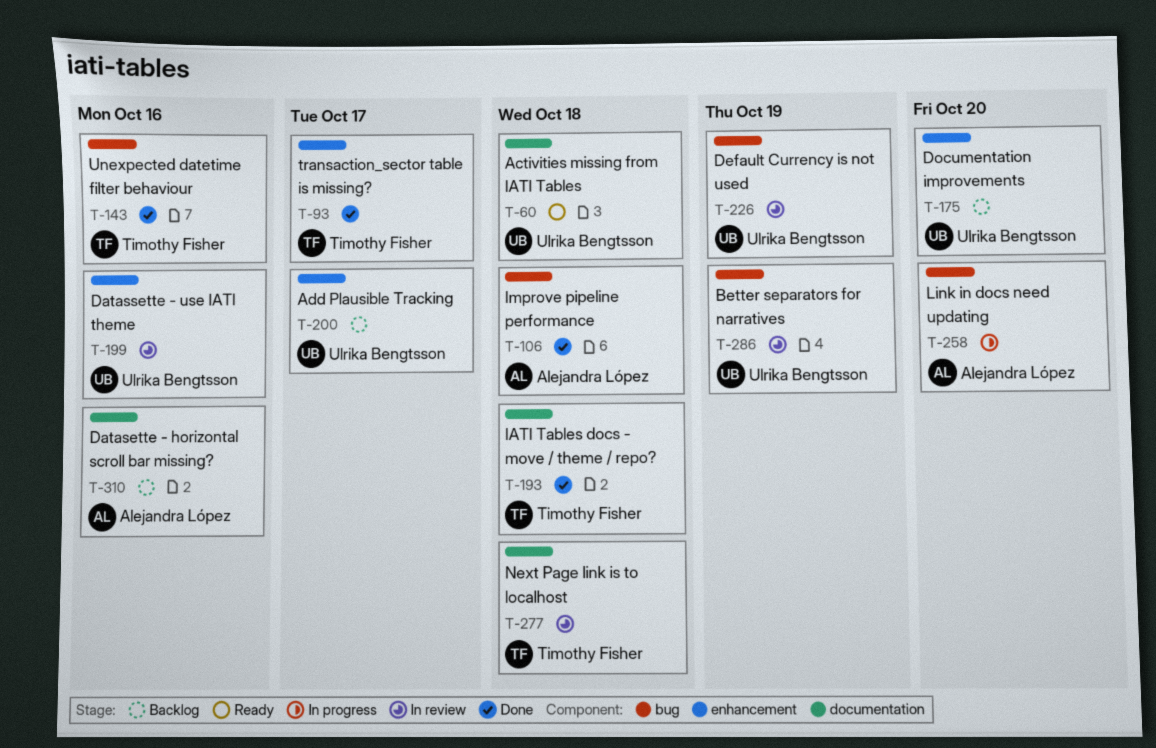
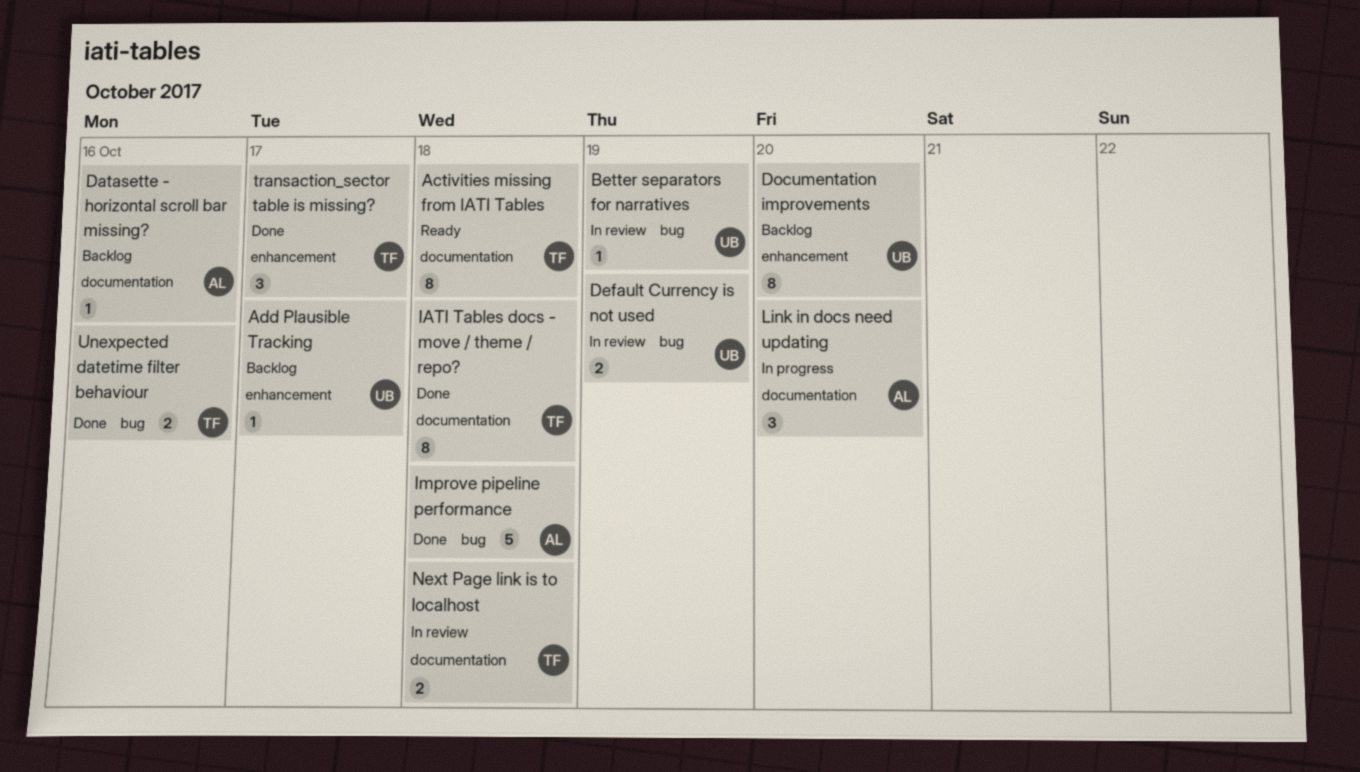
Activities missing from IATI Tables, owner: Ulrika Bengtsson -> Timothy Fisher
Datassette - use IATI theme: present -> none
Link in docs need updating, label: bug -> documentation

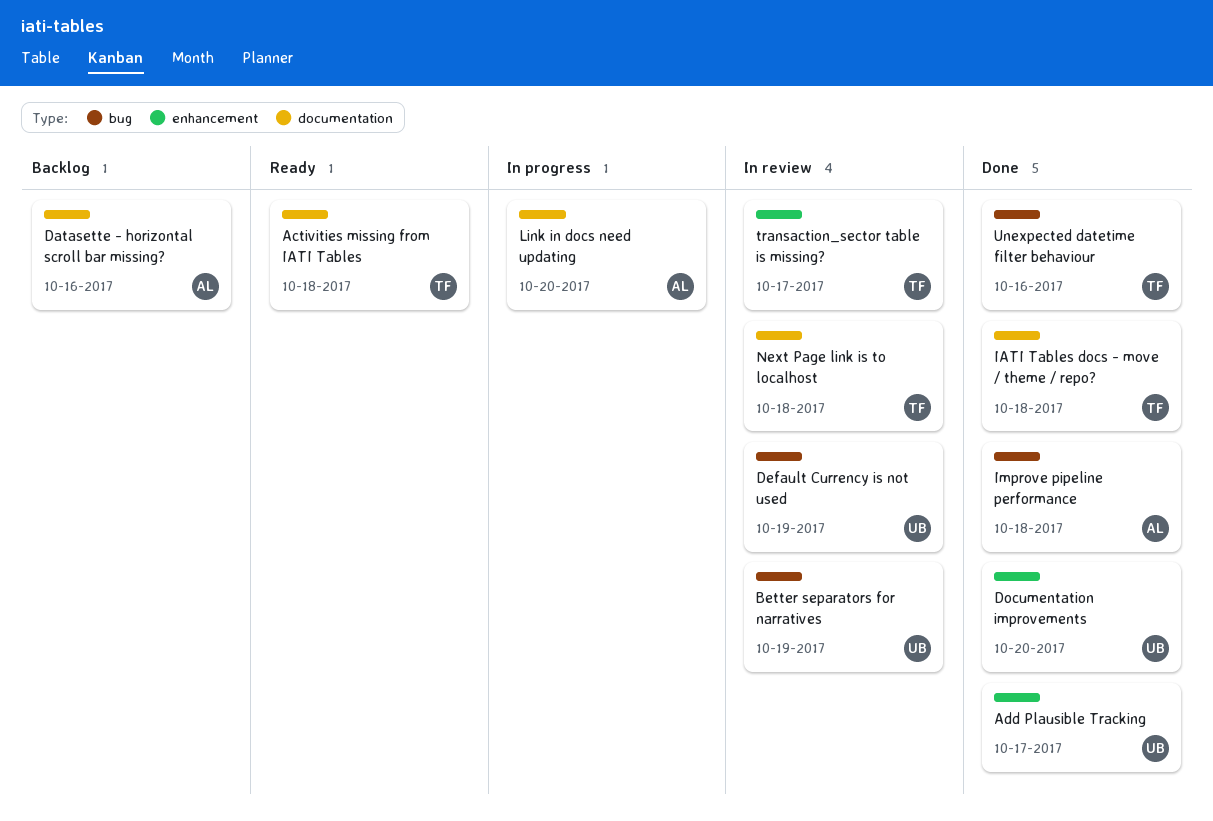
Add Plausible Tracking, status: Backlog -> Done
Documentation improvements, status: Backlog -> Done
transaction_sector table is missing?, status: Done -> In review

